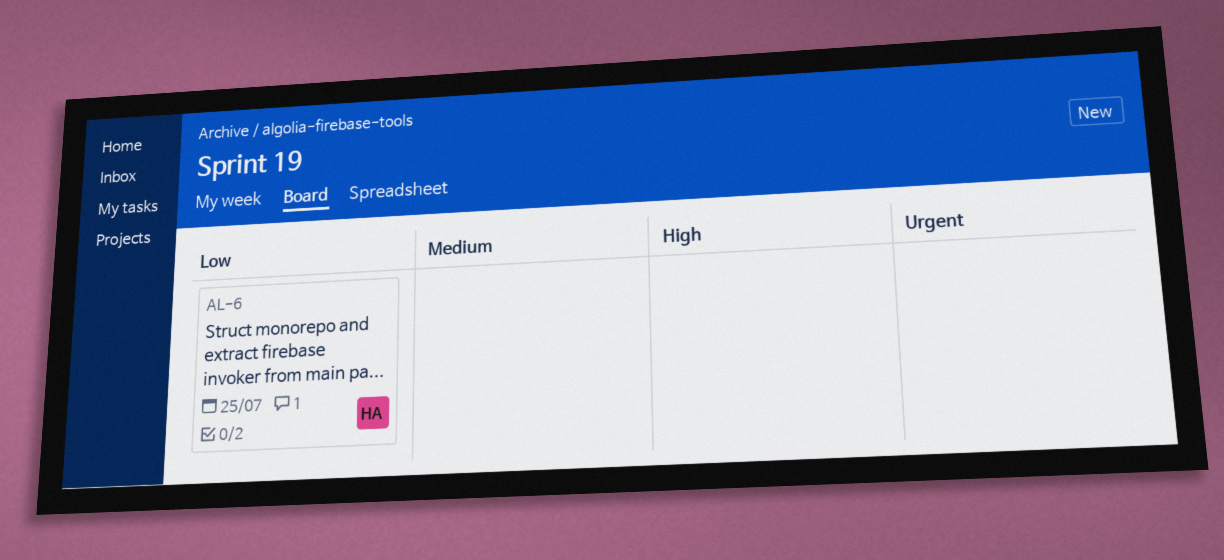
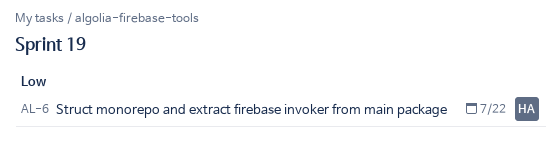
AL-6, due: Jul 25 -> Jul 22

